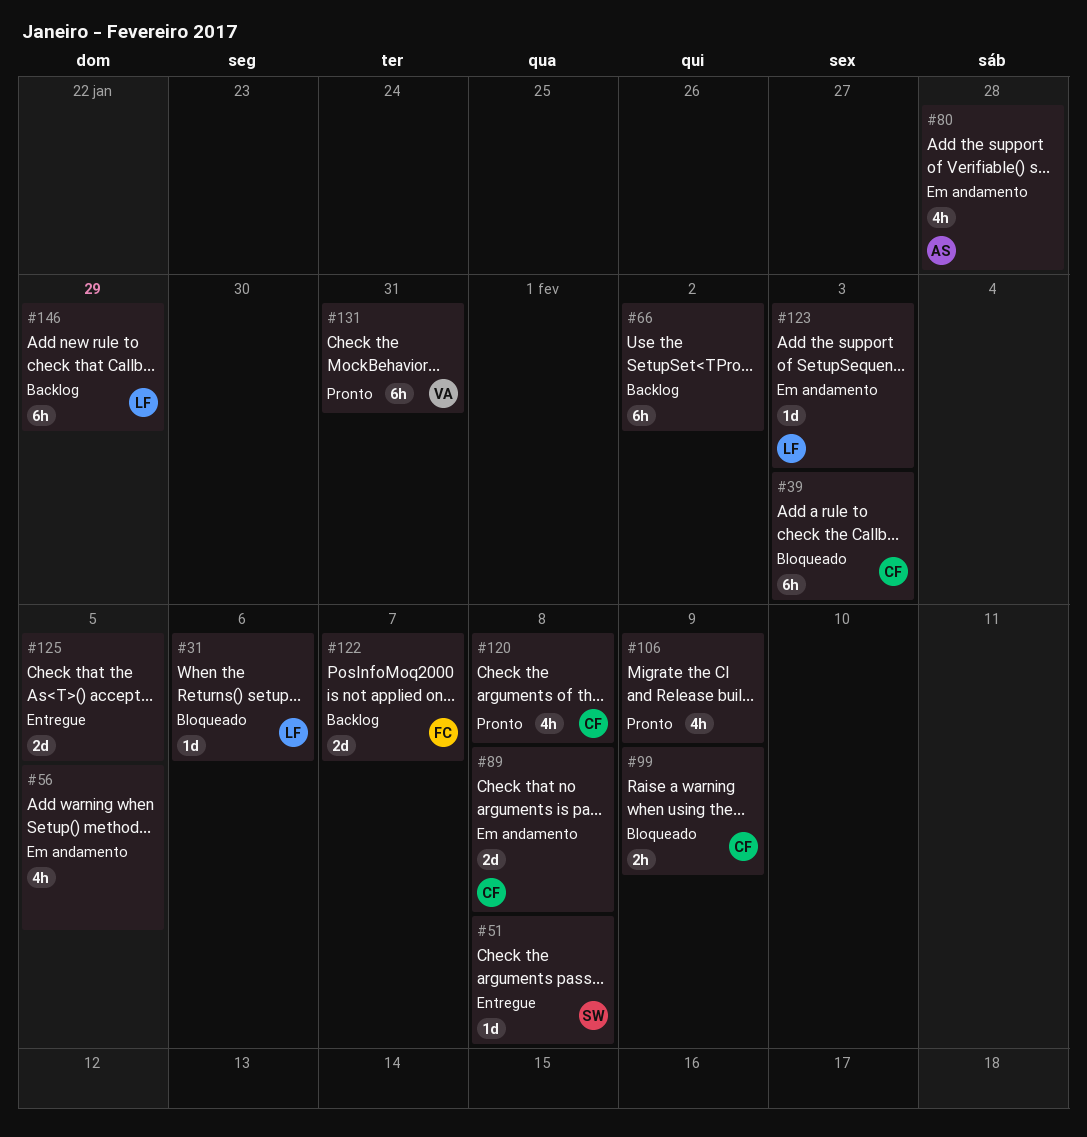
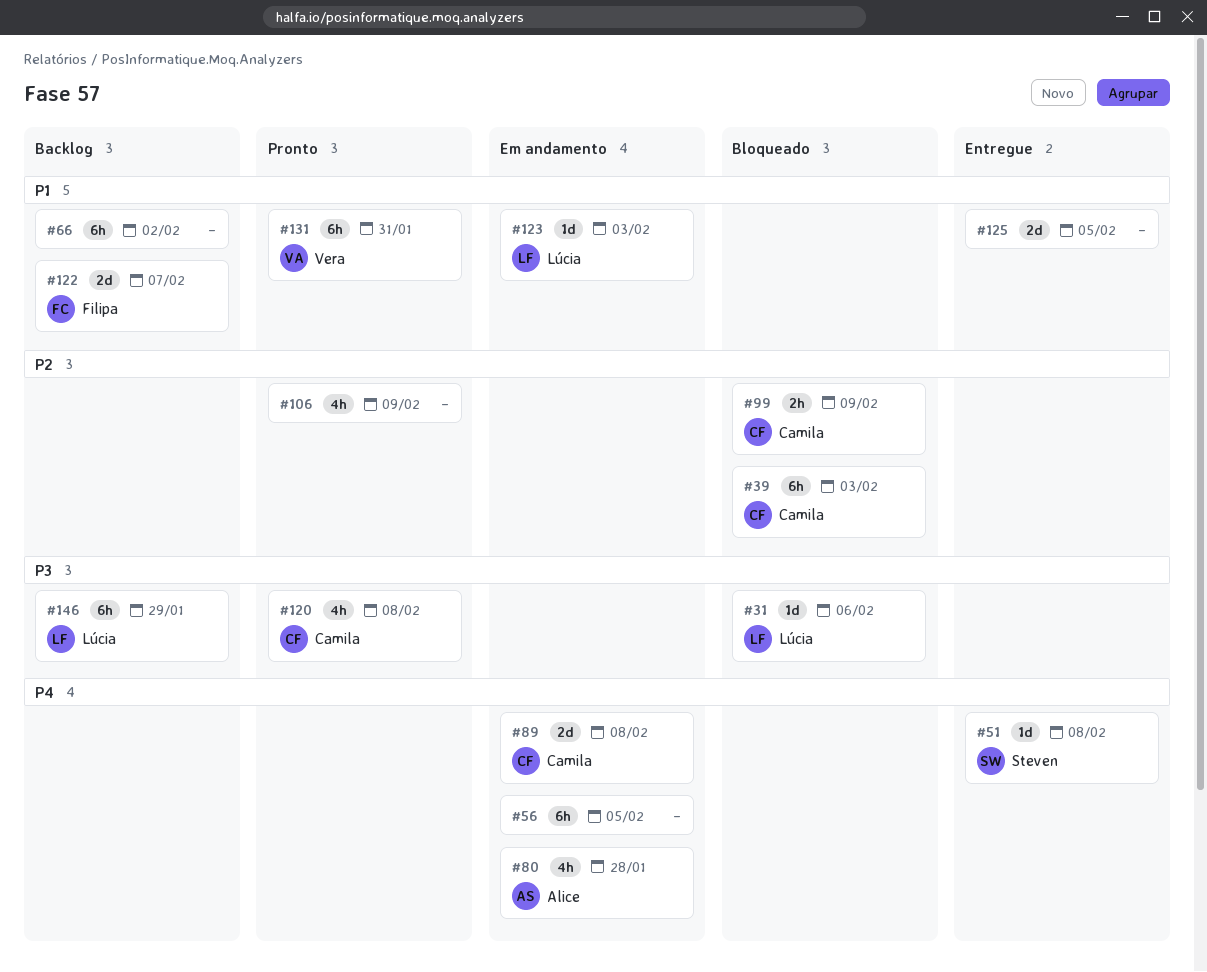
#56, estimate: 4h -> 6h

